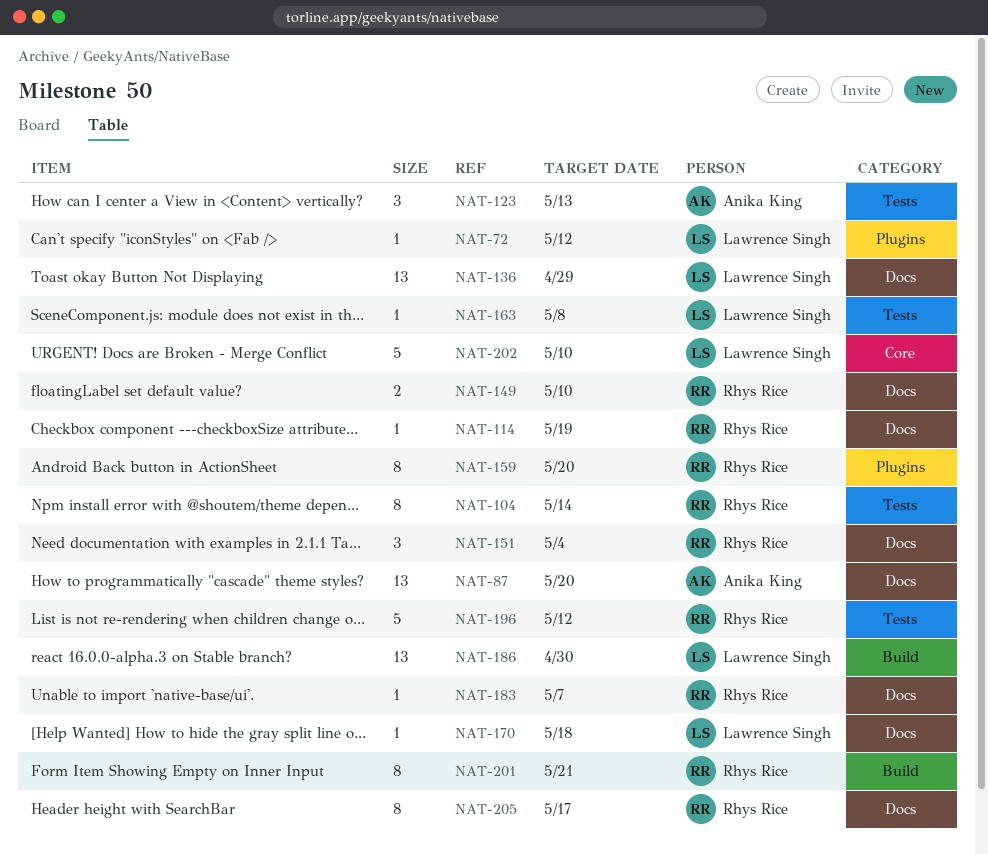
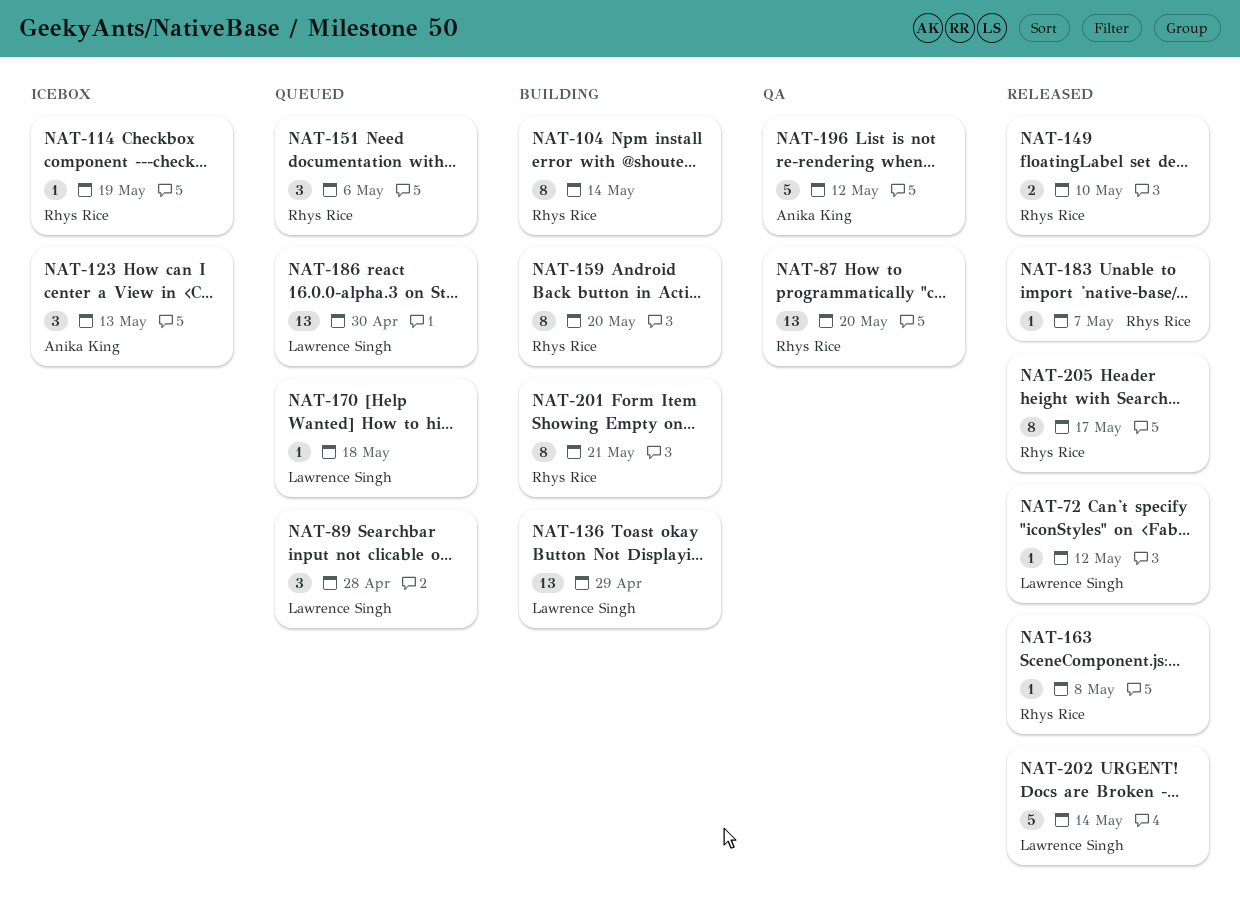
NAT-87, owner: Anika King -> Rhys Rice
NAT-89: none -> present
NAT-151, due: May 4 -> May 6
NAT-163, owner: Lawrence Singh -> Rhys Rice
NAT-196, owner: Rhys Rice -> Anika King
NAT-202, due: May 10 -> May 14

